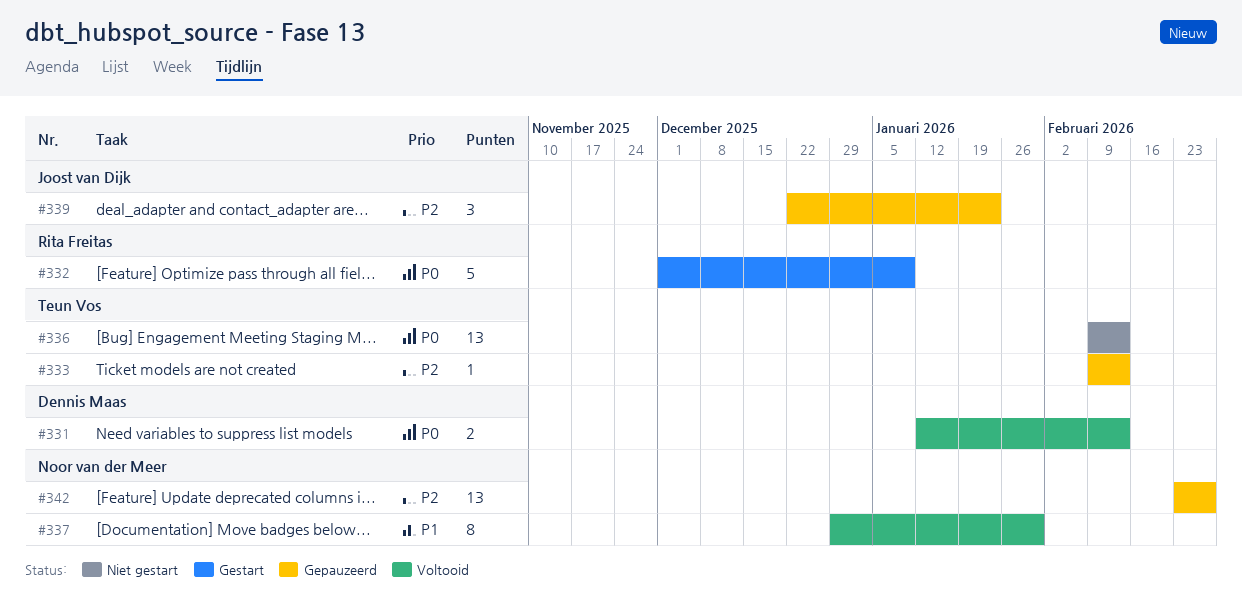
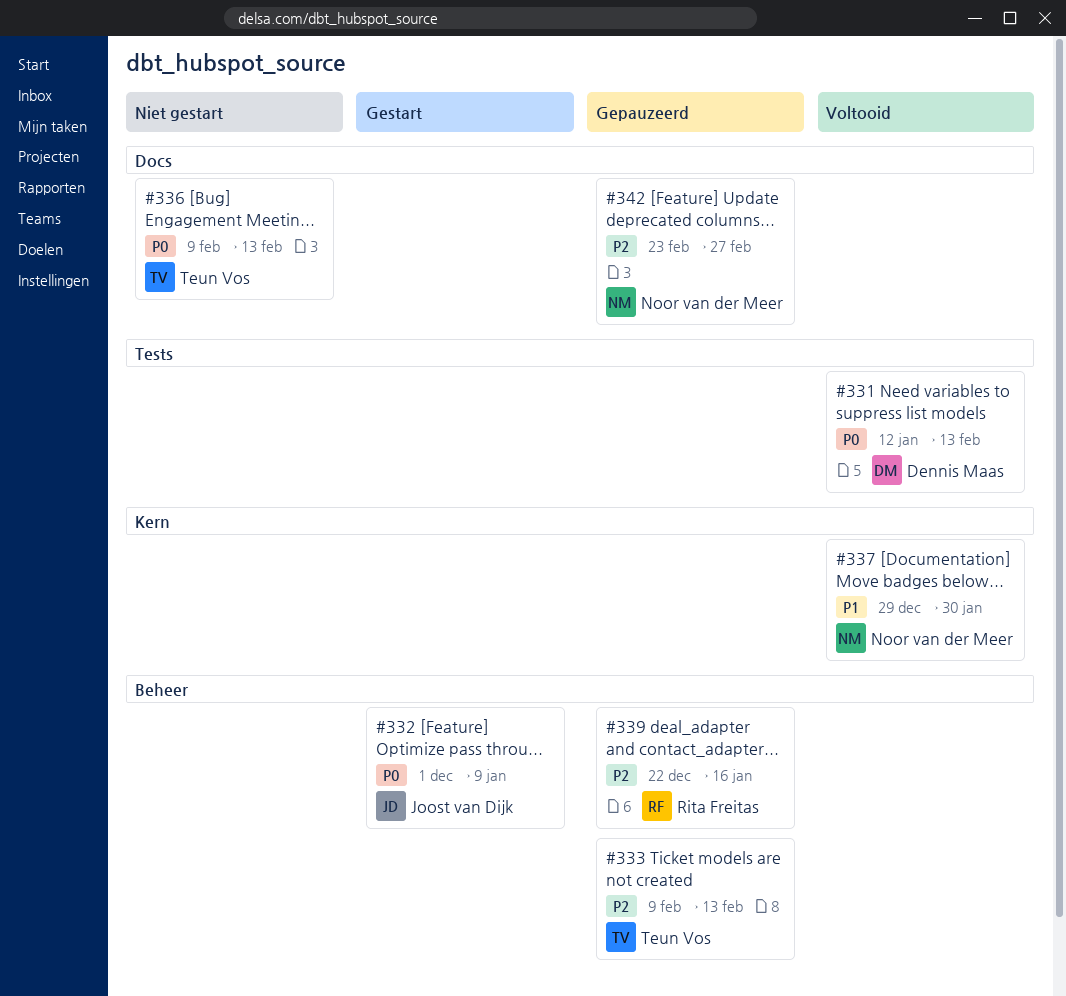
#332, owner: Rita Freitas -> Joost van Dijk
#339, owner: Joost van Dijk -> Rita Freitas
#339, due: Jan 23 -> Jan 16

